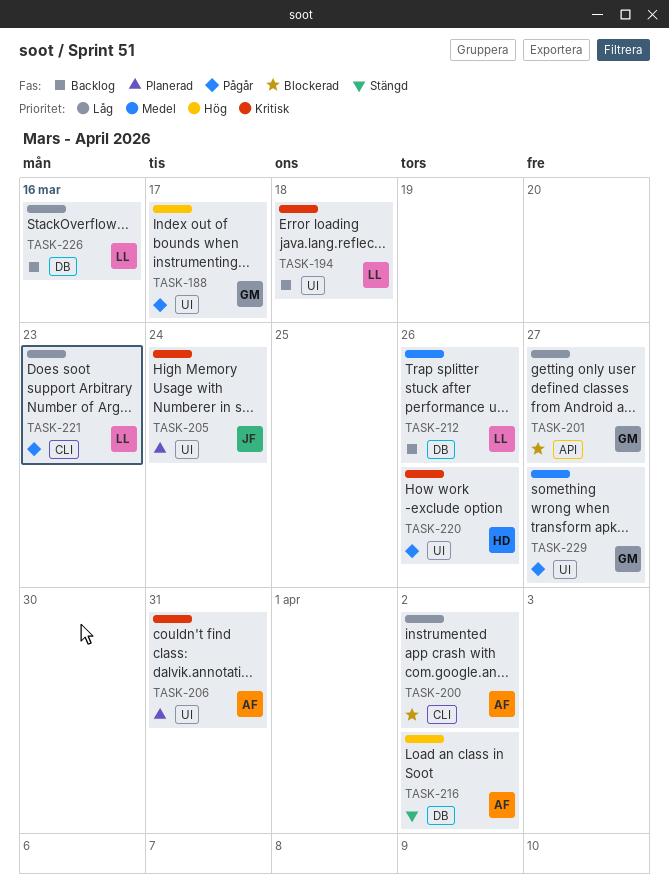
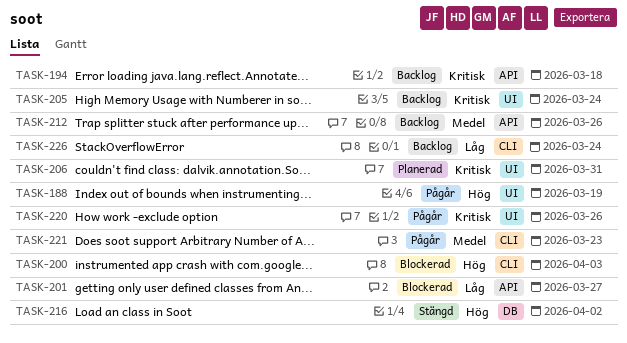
TASK-188, due: Mar 17 -> Mar 19
TASK-194, label: UI -> API
TASK-200, priority: Låg -> Hög
TASK-200, due: Apr 2 -> Apr 3
TASK-205, status: Planerad -> Backlog
TASK-212, label: DB -> API
TASK-221, priority: Låg -> Medel
TASK-226, label: DB -> CLI
TASK-226, due: Mar 16 -> Mar 24
TASK-229: present -> none

